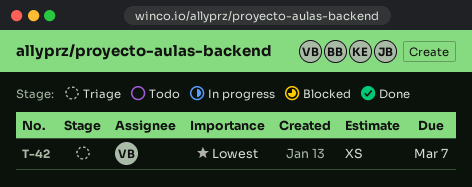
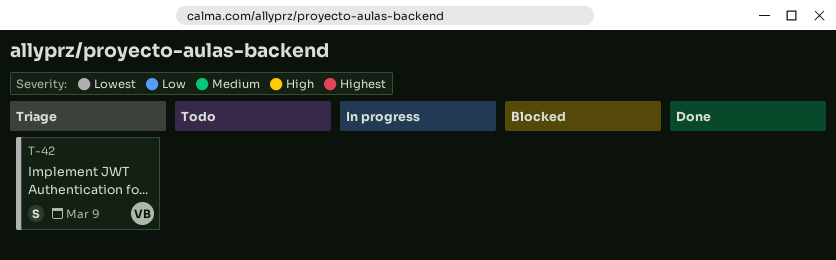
T-42, estimate: XS -> S
T-42, due: Mar 7 -> Mar 9

